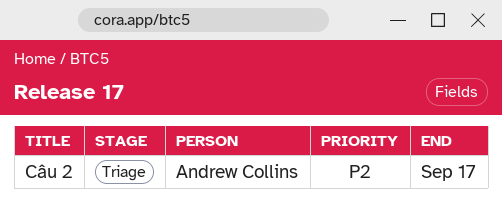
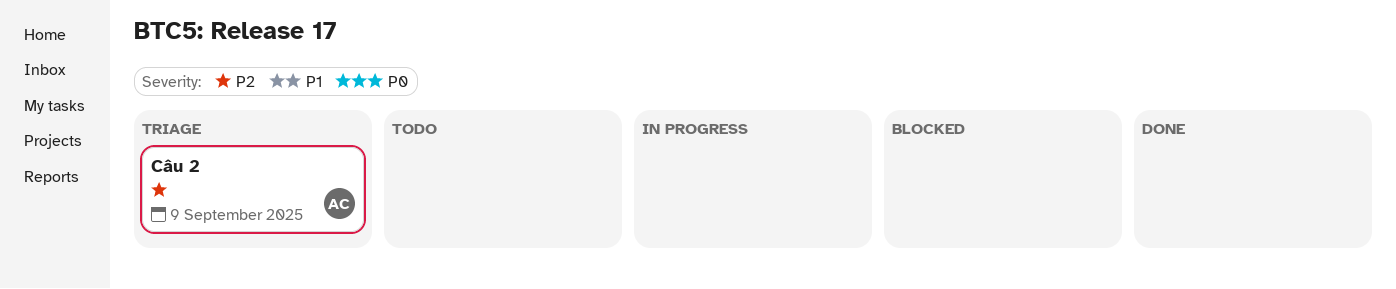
Câu 2, due: Sep 17 -> Sep 9

